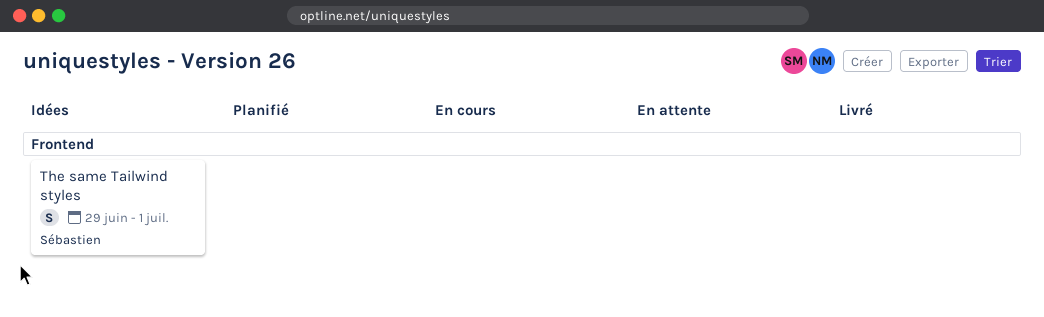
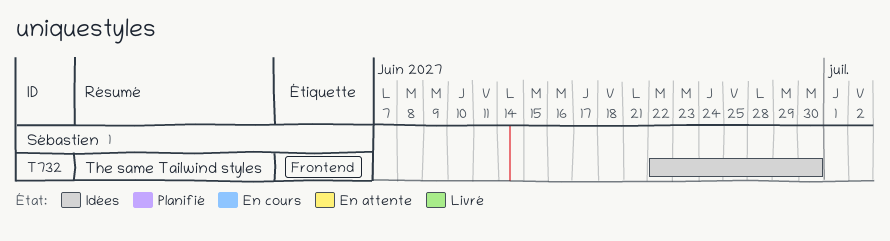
The same Tailwind styles, start: Jun 29 -> Jun 22
The same Tailwind styles, due: Jul 1 -> Jun 30

